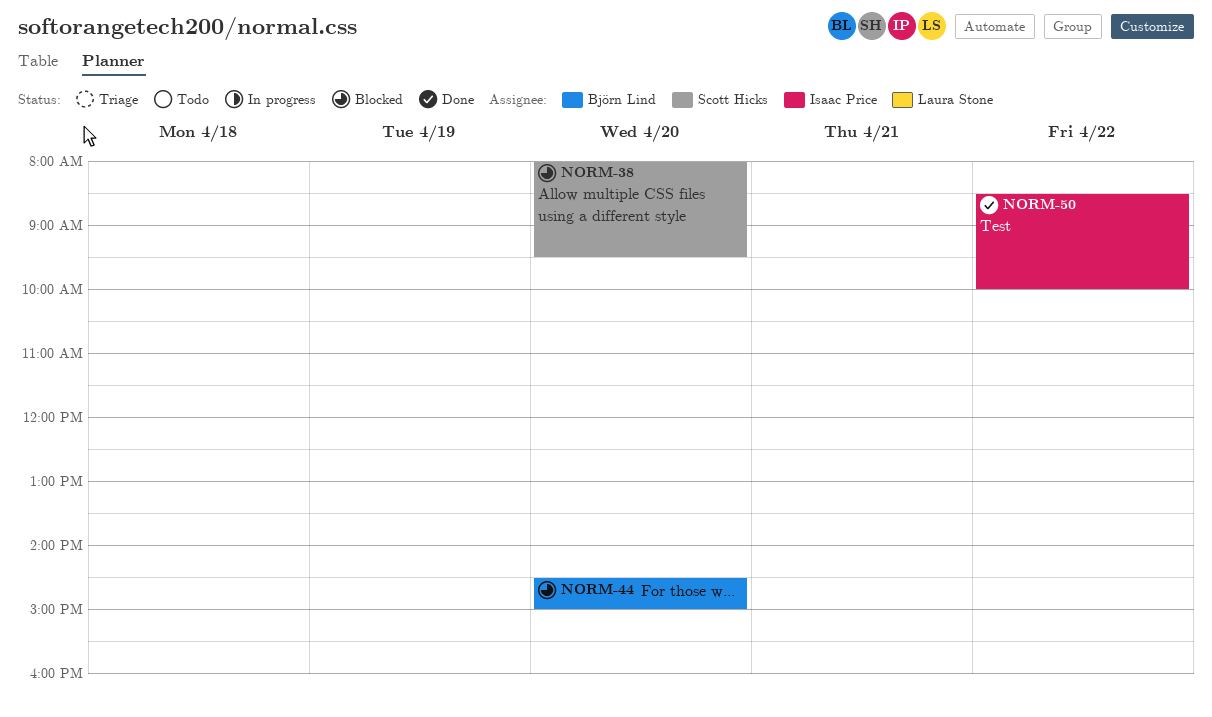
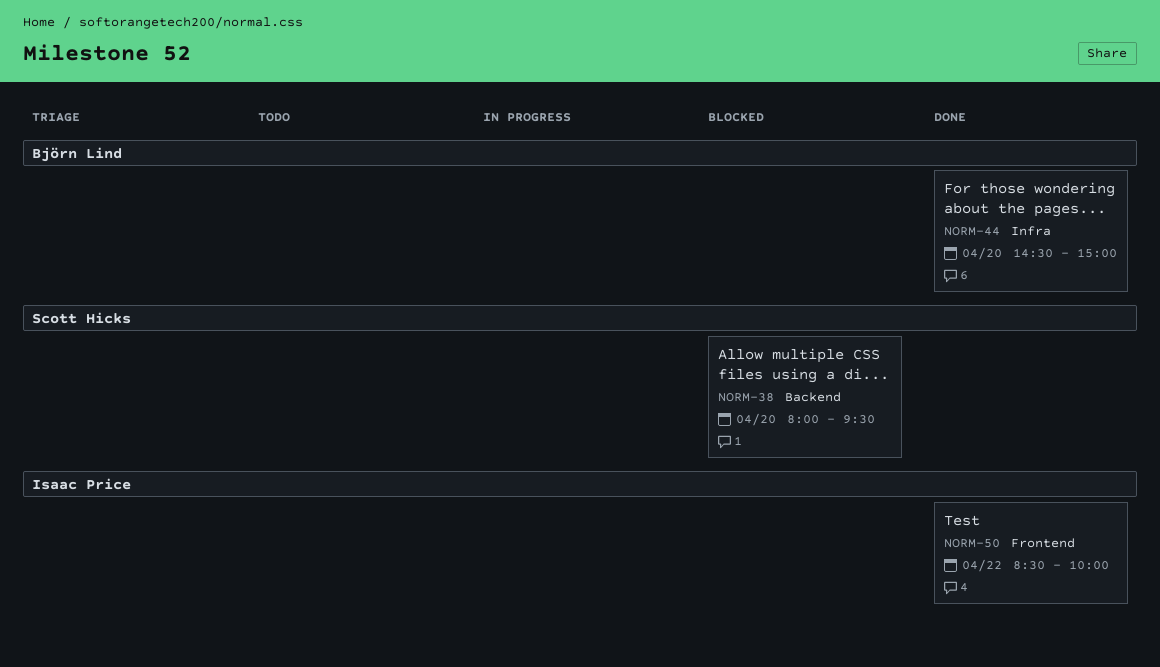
NORM-44, status: Blocked -> Done

